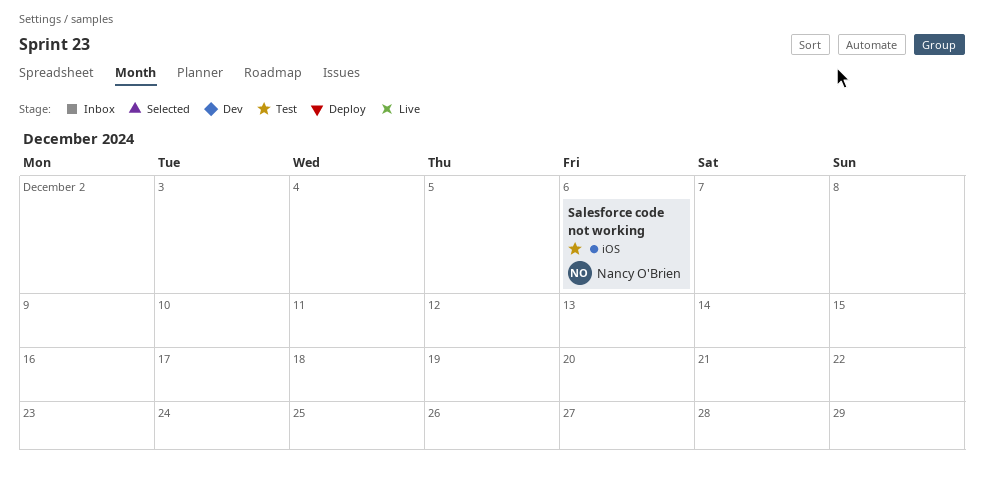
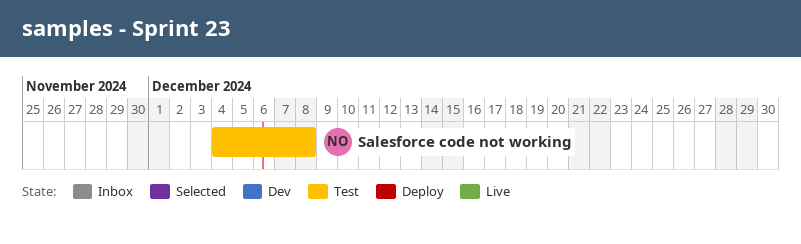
Salesforce code not working, due: Dec 6 -> Dec 8

